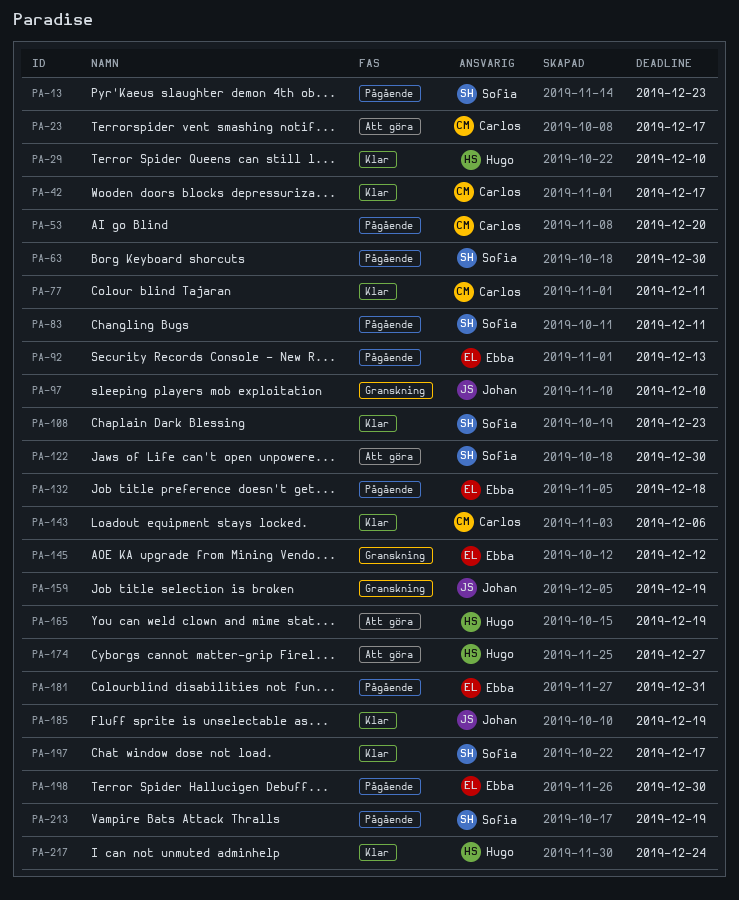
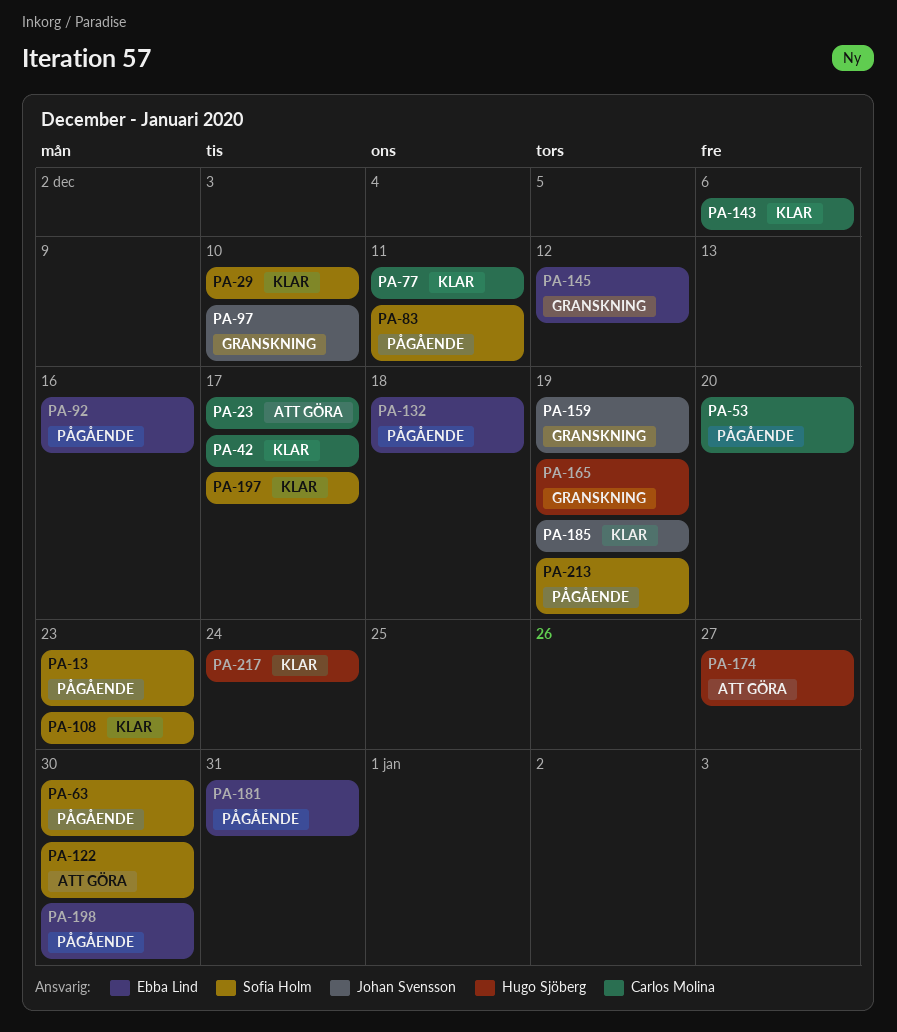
PA-29, owner: Hugo Sjöberg -> Sofia Holm
PA-92, due: Dec 13 -> Dec 16
PA-165, status: Att göra -> Granskning

